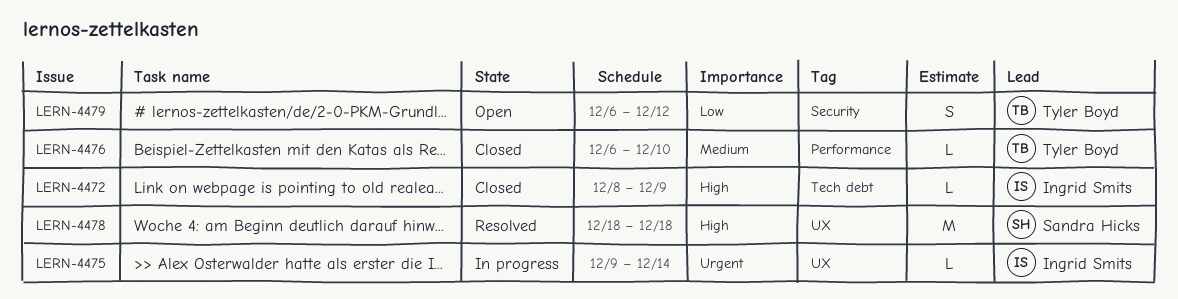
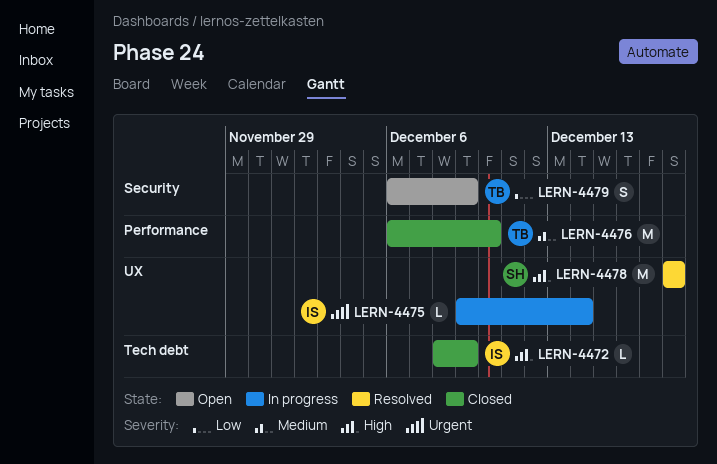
LERN-4476, estimate: L -> M
LERN-4479, due: Dec 12 -> Dec 9

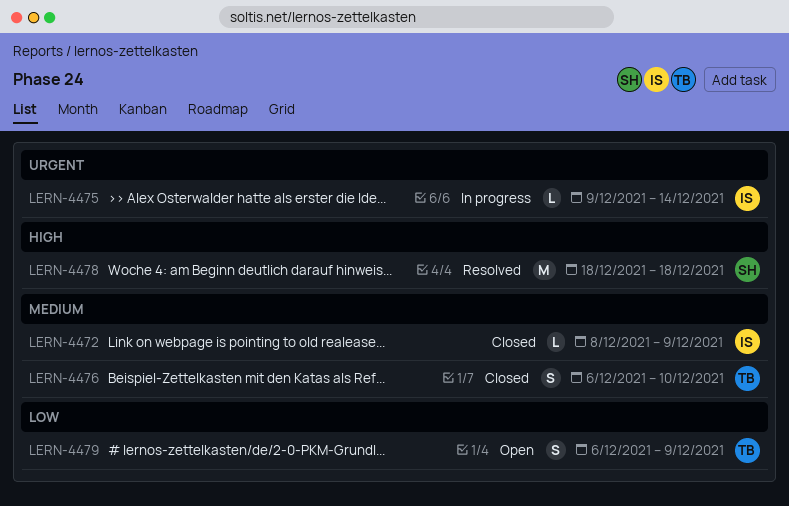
LERN-4472, priority: High -> Medium
LERN-4476, estimate: M -> S

